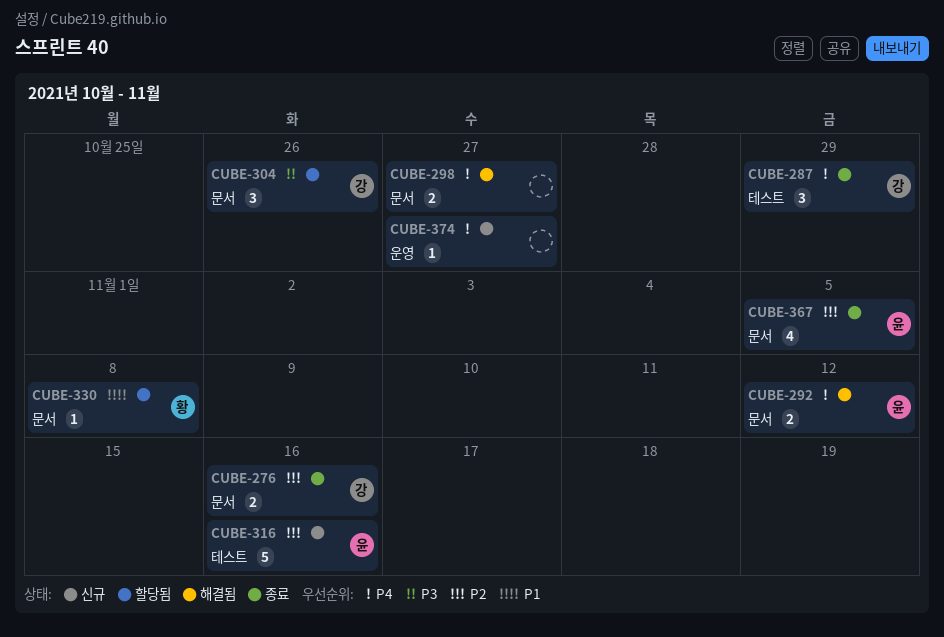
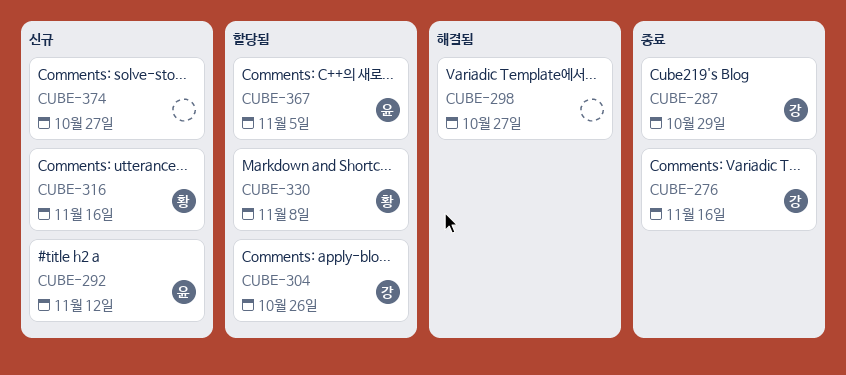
CUBE-292, status: 해결됨 -> 신규
CUBE-316, owner: 윤 -> 황
CUBE-367, status: 종료 -> 할당됨

